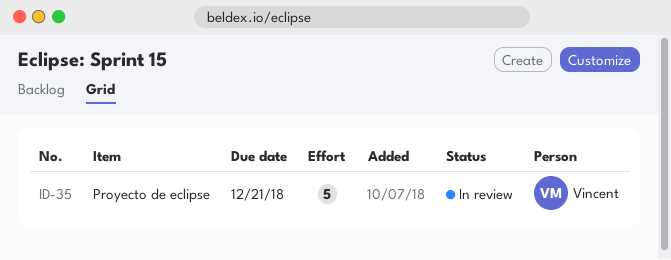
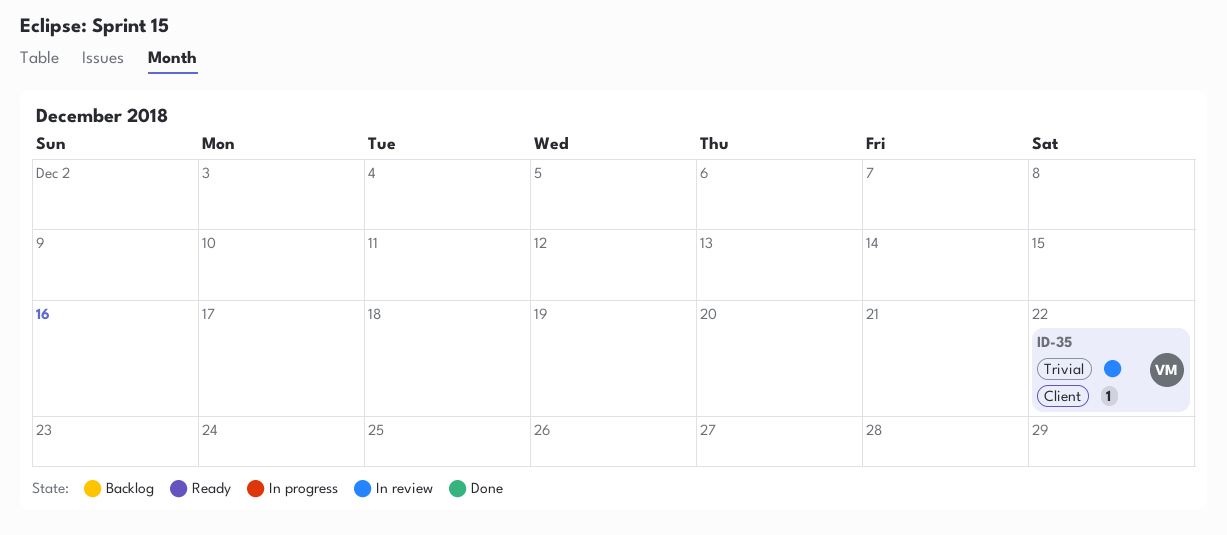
ID-35, estimate: 5 -> 1
ID-35, due: Dec 21 -> Dec 22

